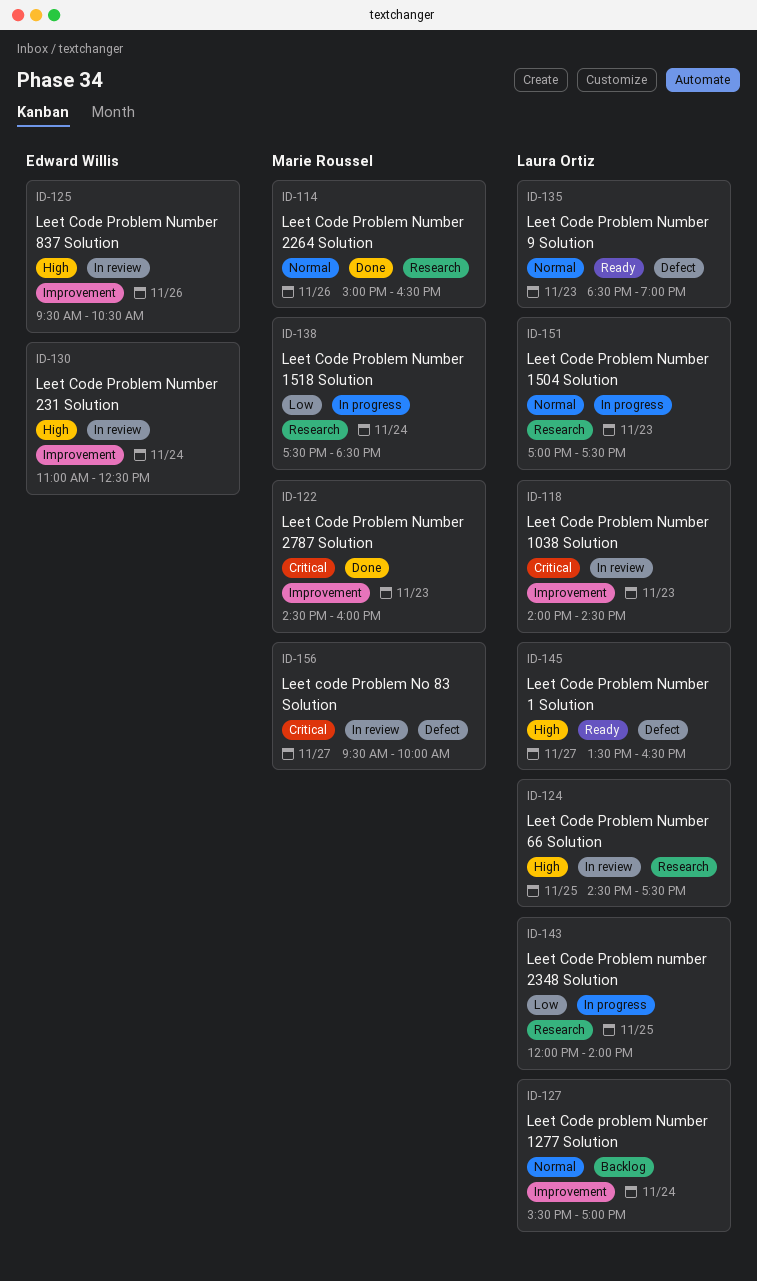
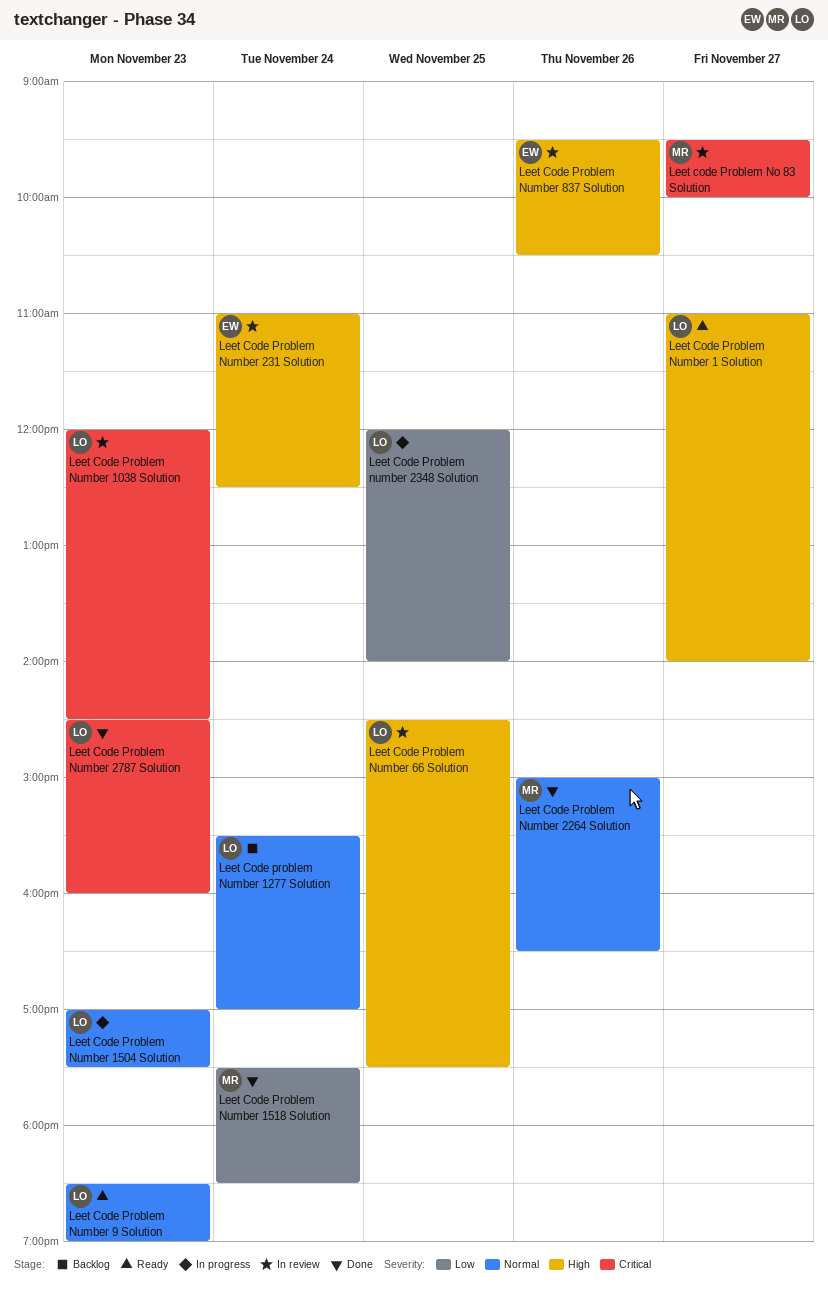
Leet Code Problem Number 1 Solution, begins: 13:30 -> 11:00
Leet Code Problem Number 1 Solution, ends: 16:30 -> 14:00
Leet Code Problem Number 1038 Solution, begins: 14:00 -> 12:00
Leet Code Problem Number 1518 Solution, status: In progress -> Done
Leet Code Problem Number 2787 Solution, owner: Marie Roussel -> Laura Ortiz

